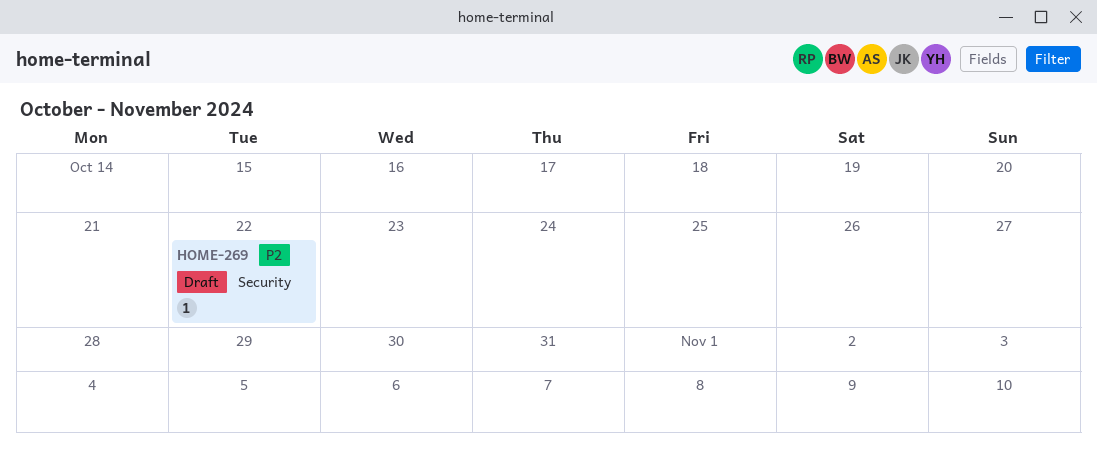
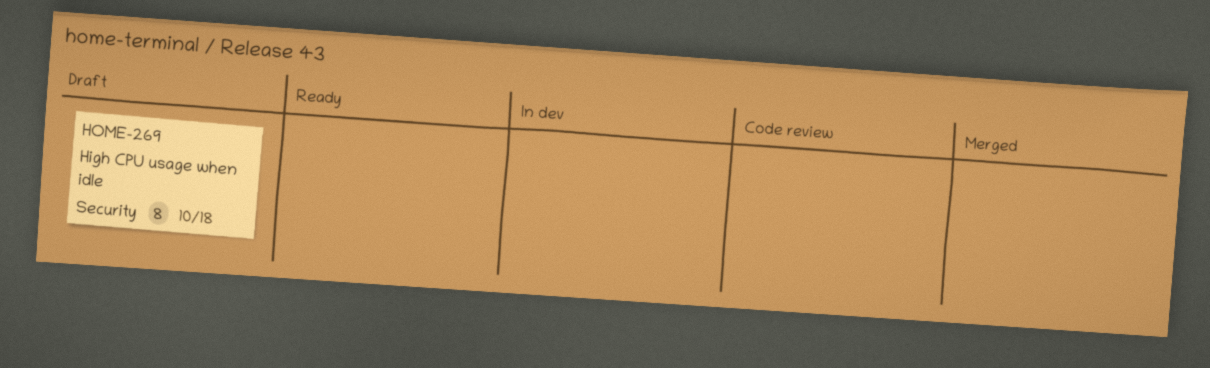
HOME-269, estimate: 1 -> 8
HOME-269, due: Oct 22 -> Oct 18

